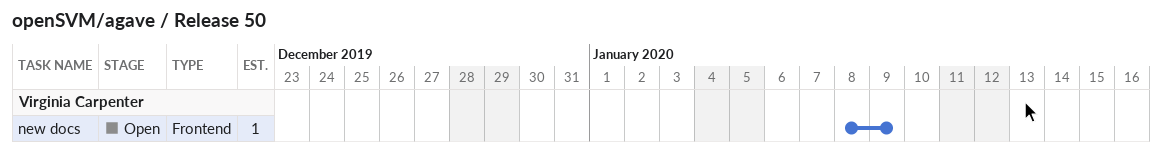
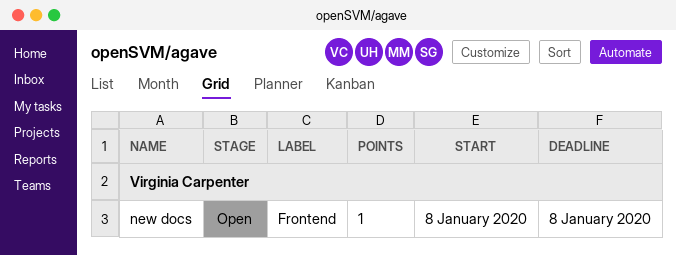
new docs, due: Jan 9 -> Jan 8

